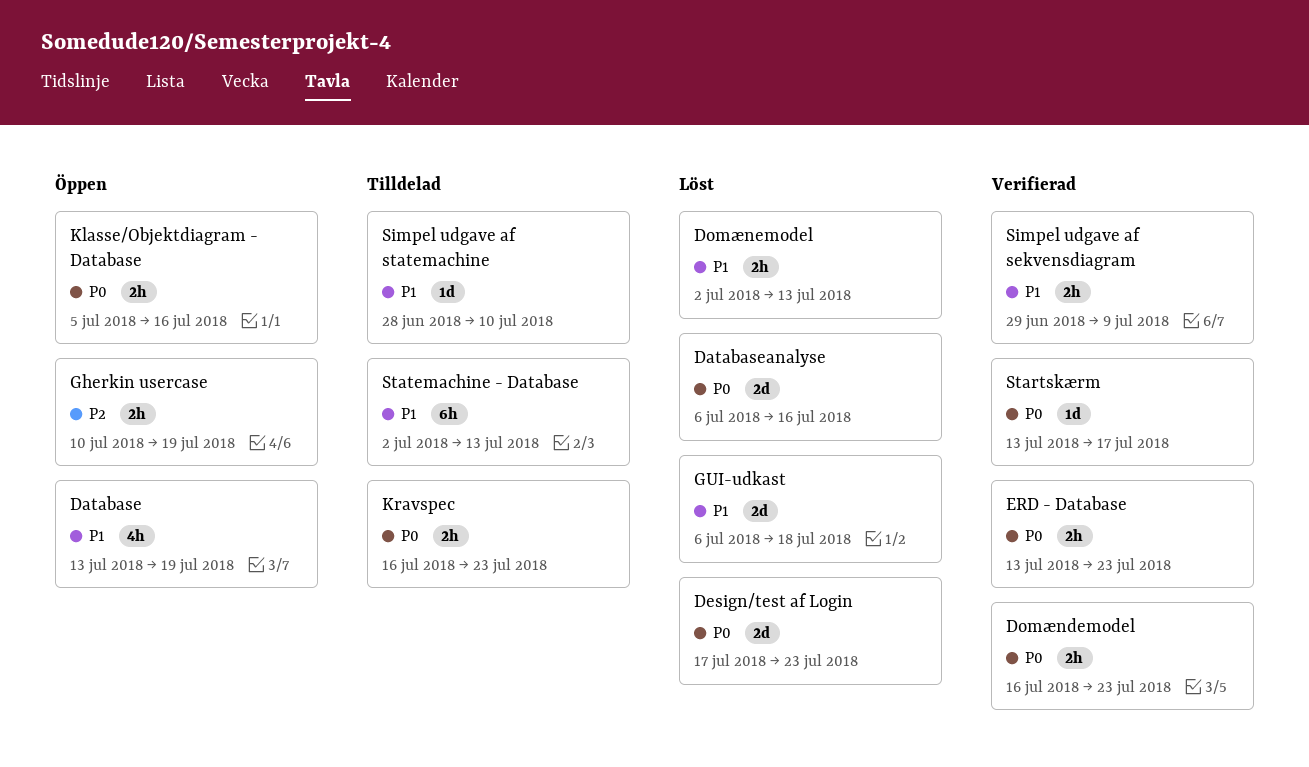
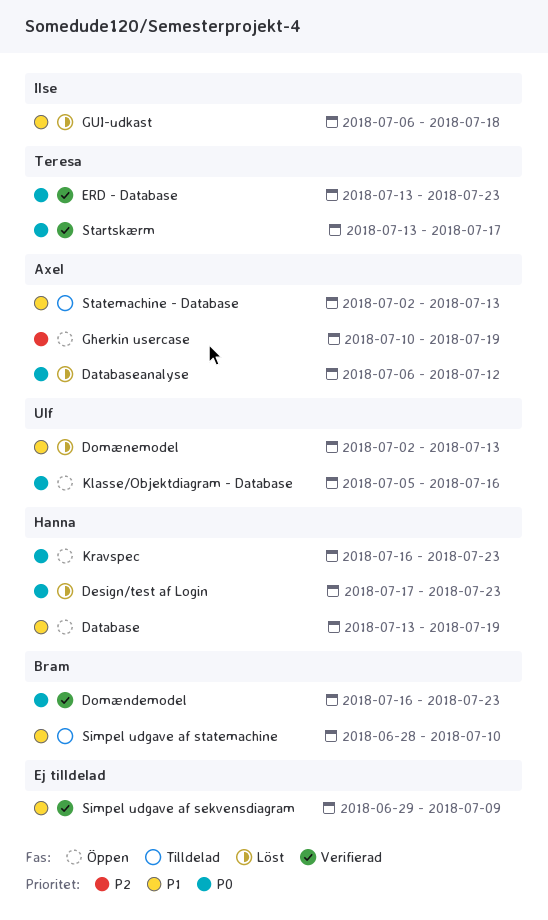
Databaseanalyse, due: Jul 16 -> Jul 12
Kravspec, status: Tilldelad -> Öppen

